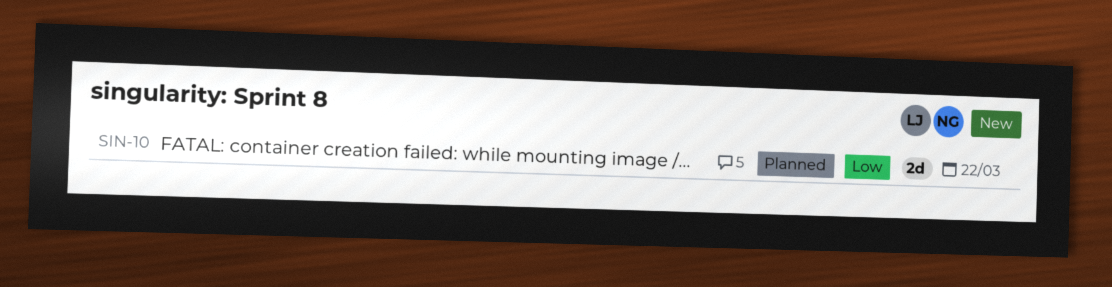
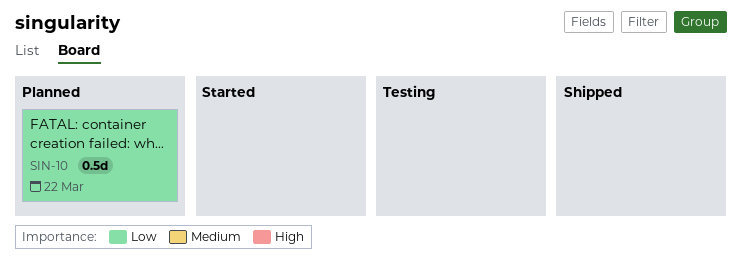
SIN-10, estimate: 2d -> 0.5d

